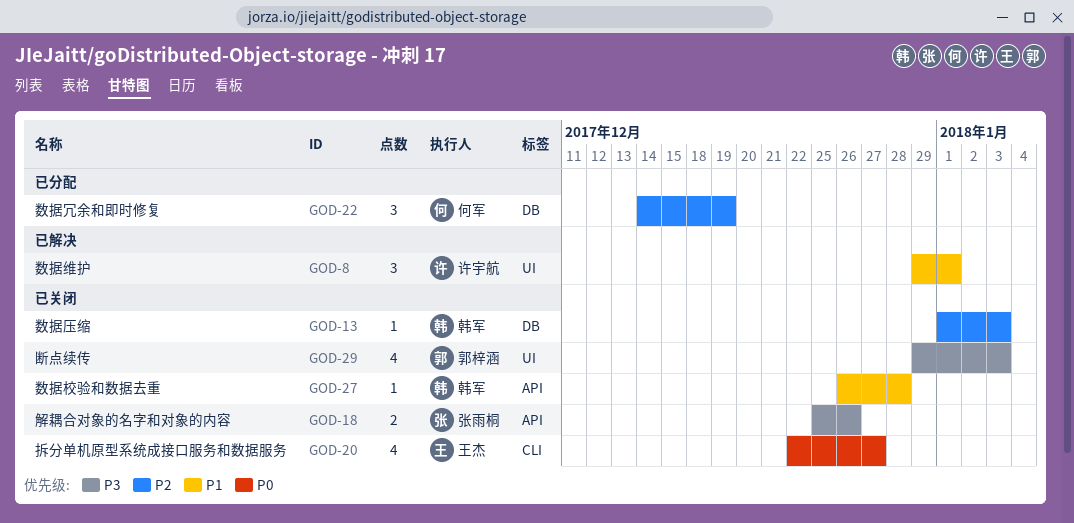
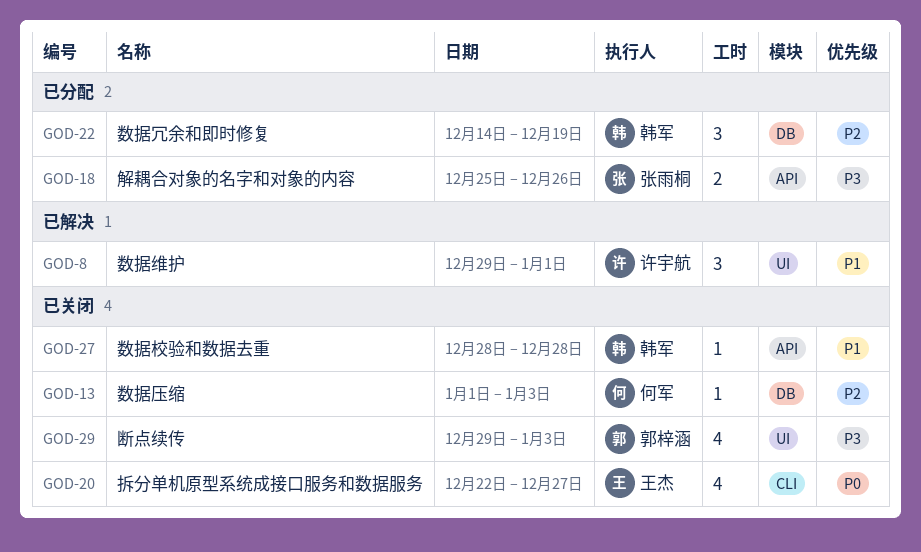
GOD-13, owner: 韩军 -> 何军
GOD-18, status: 已关闭 -> 已分配
GOD-22, owner: 何军 -> 韩军
GOD-27, start: Dec 26 -> Dec 28

